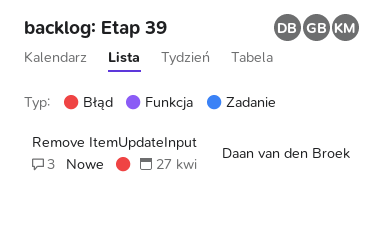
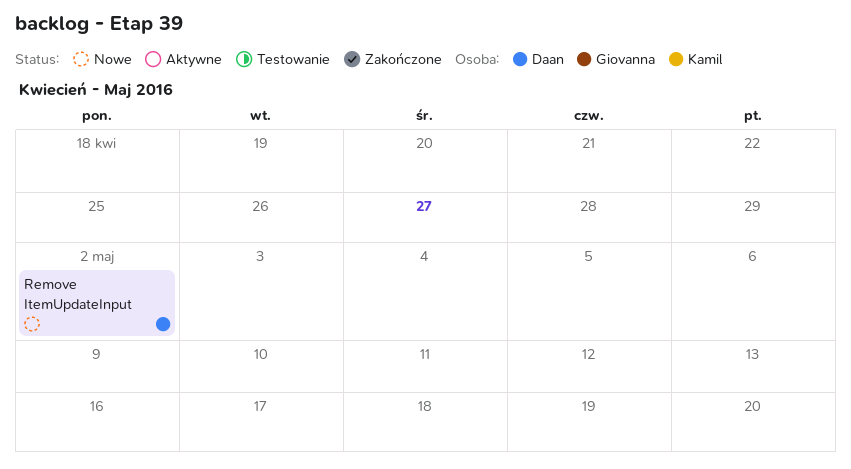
Remove ItemUpdateInput, due: Apr 27 -> May 2

